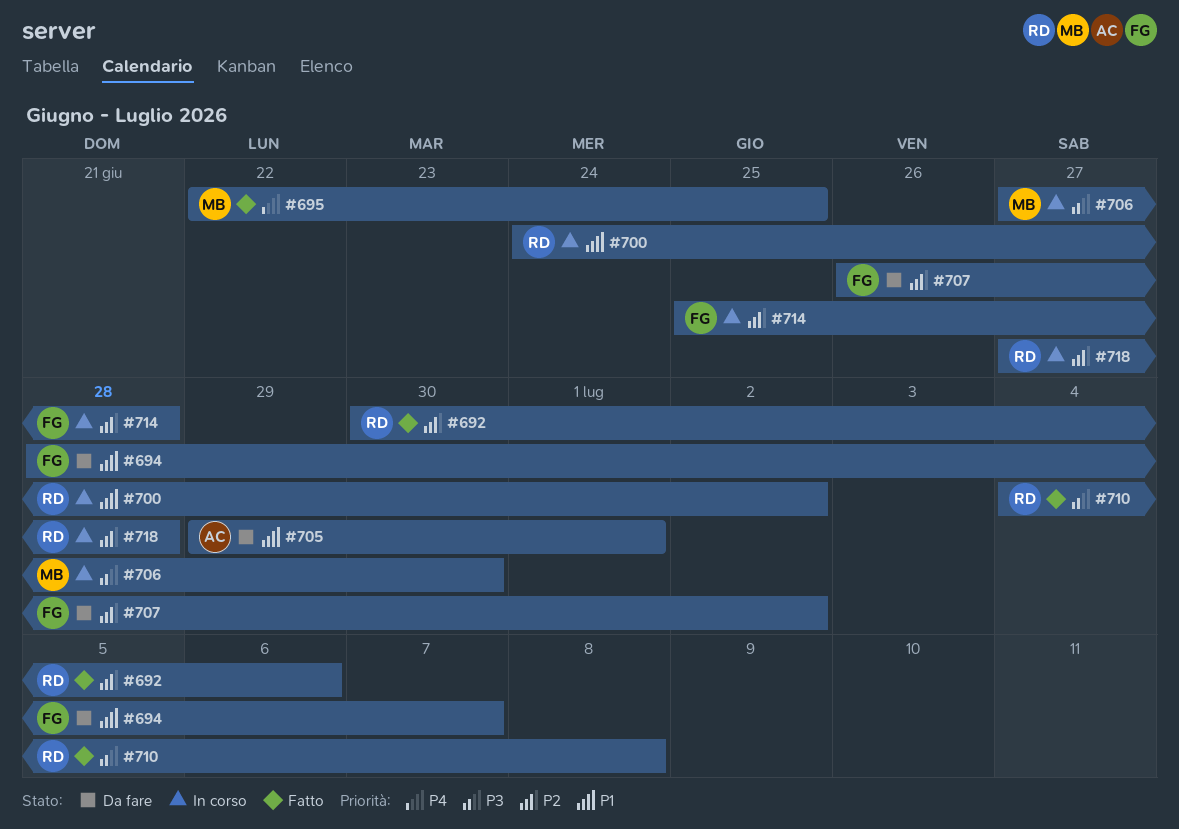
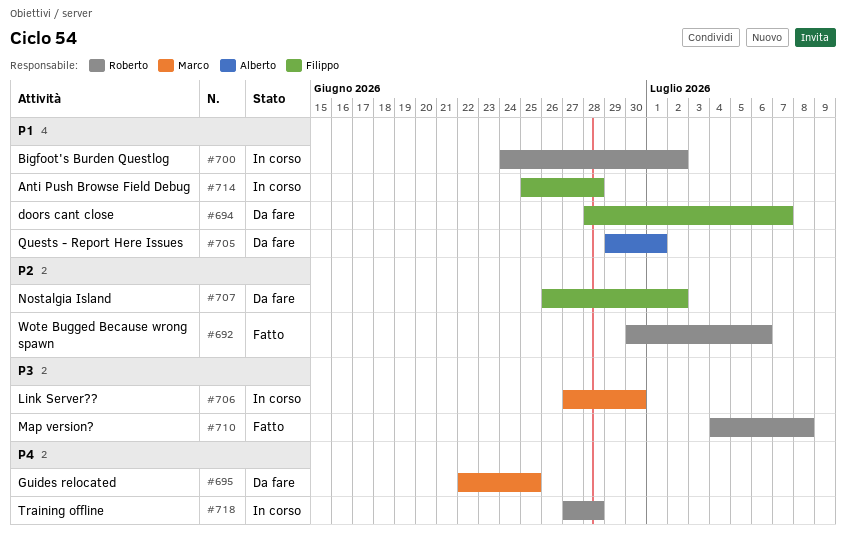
#695, status: Fatto -> Da fare
#714, priority: P2 -> P1
#718, priority: P2 -> P4

